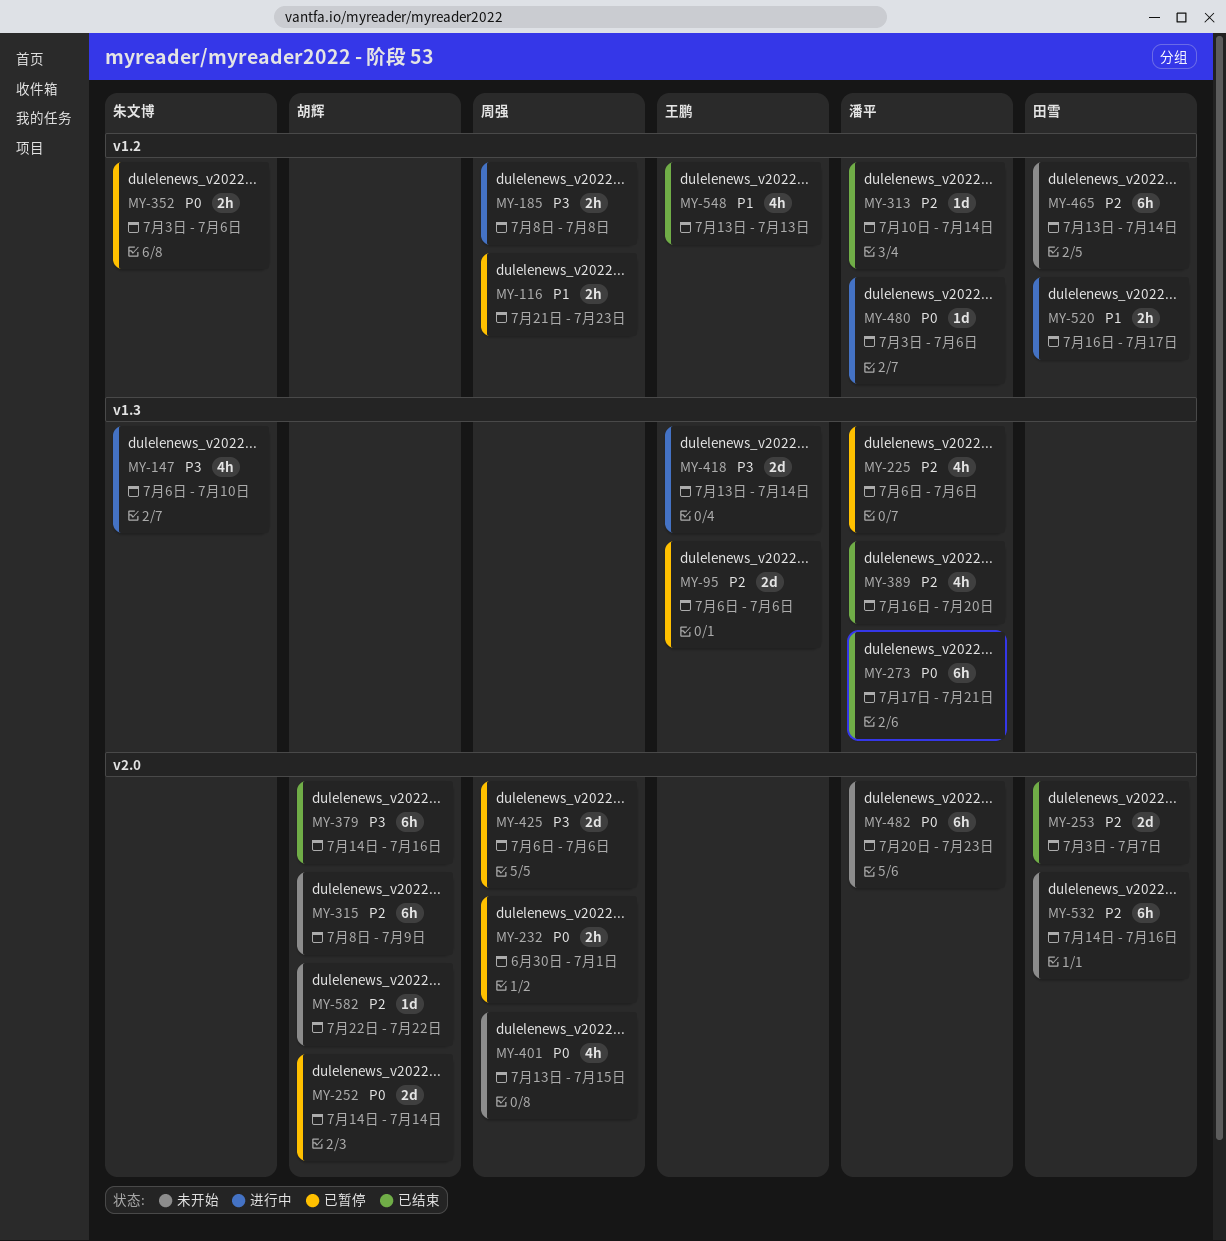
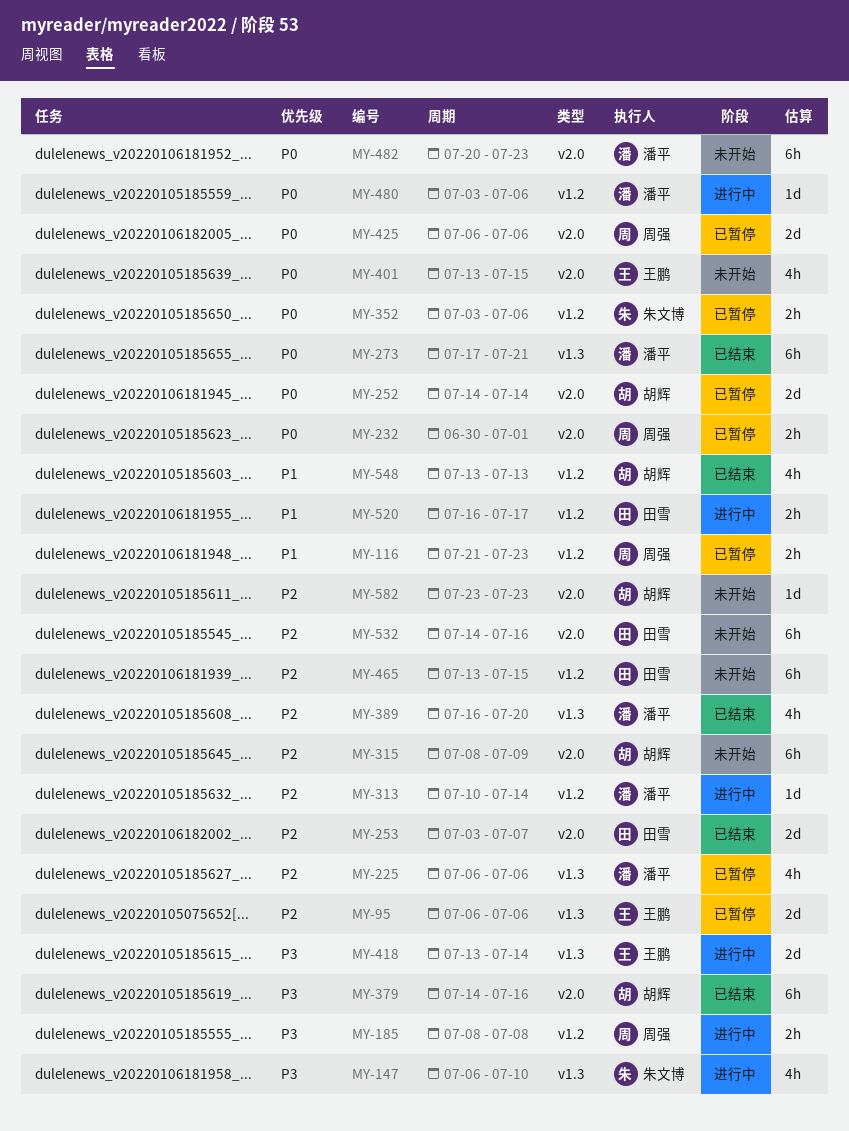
MY-313, status: 已结束 -> 进行中
MY-401, owner: 周强 -> 王鹏
MY-425, priority: P3 -> P0
MY-465, due: Jul 14 -> Jul 15
MY-548, owner: 王鹏 -> 胡辉
MY-582, start: Jul 22 -> Jul 23
MY-582, due: Jul 22 -> Jul 23

